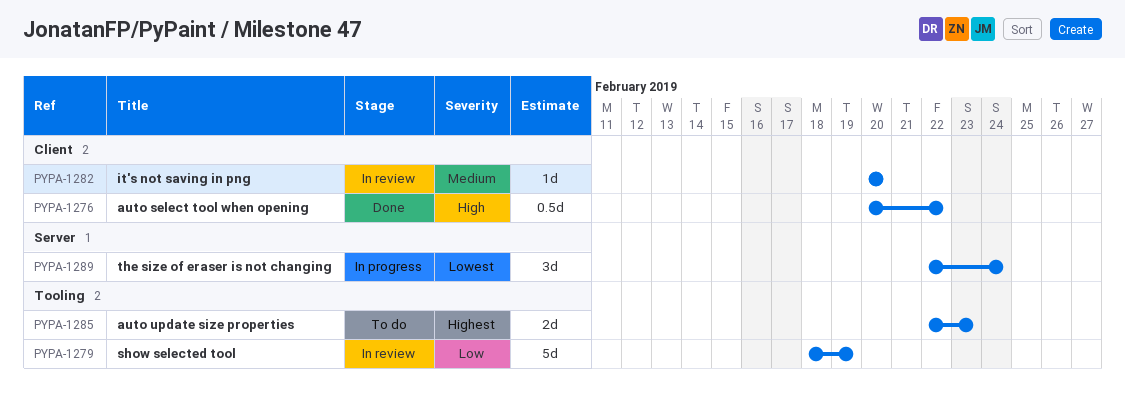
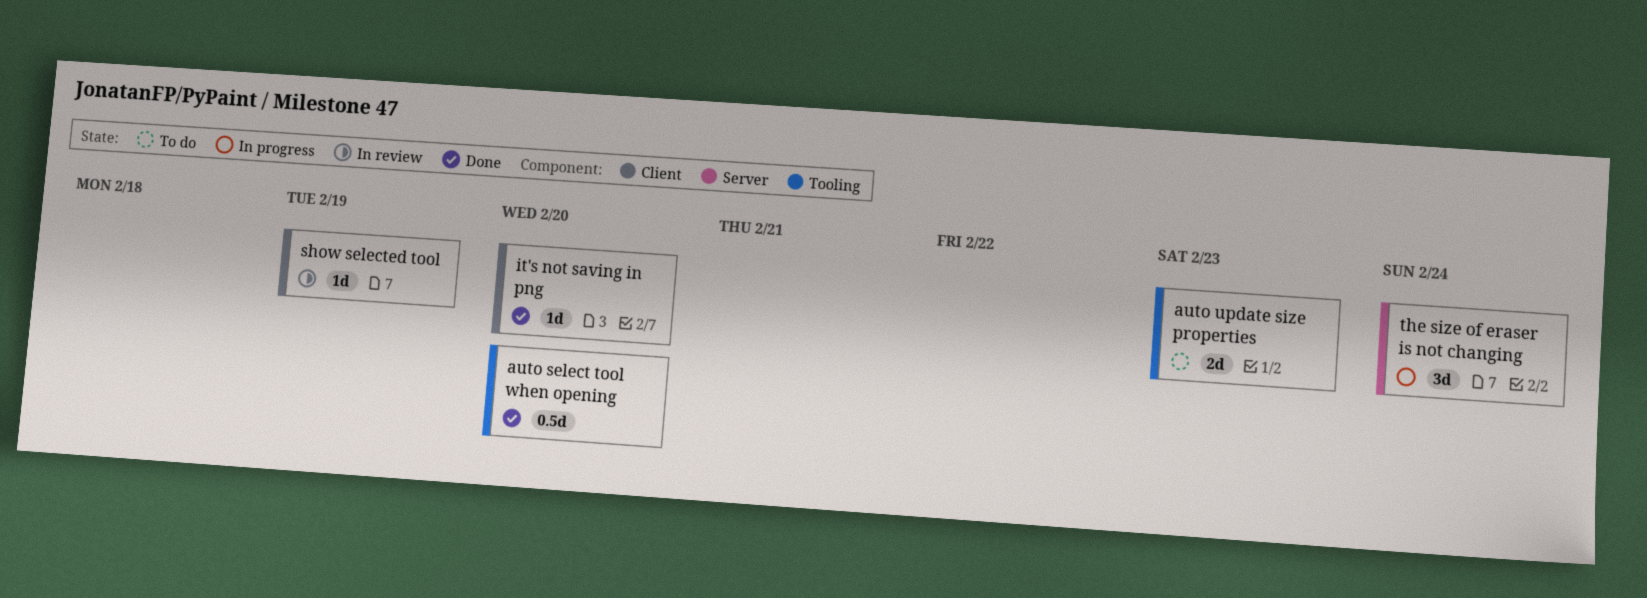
auto select tool when opening, label: Client -> Tooling
auto select tool when opening, due: Feb 22 -> Feb 20
it's not saving in png, status: In review -> Done
show selected tool, label: Tooling -> Client
show selected tool, estimate: 5d -> 1d

